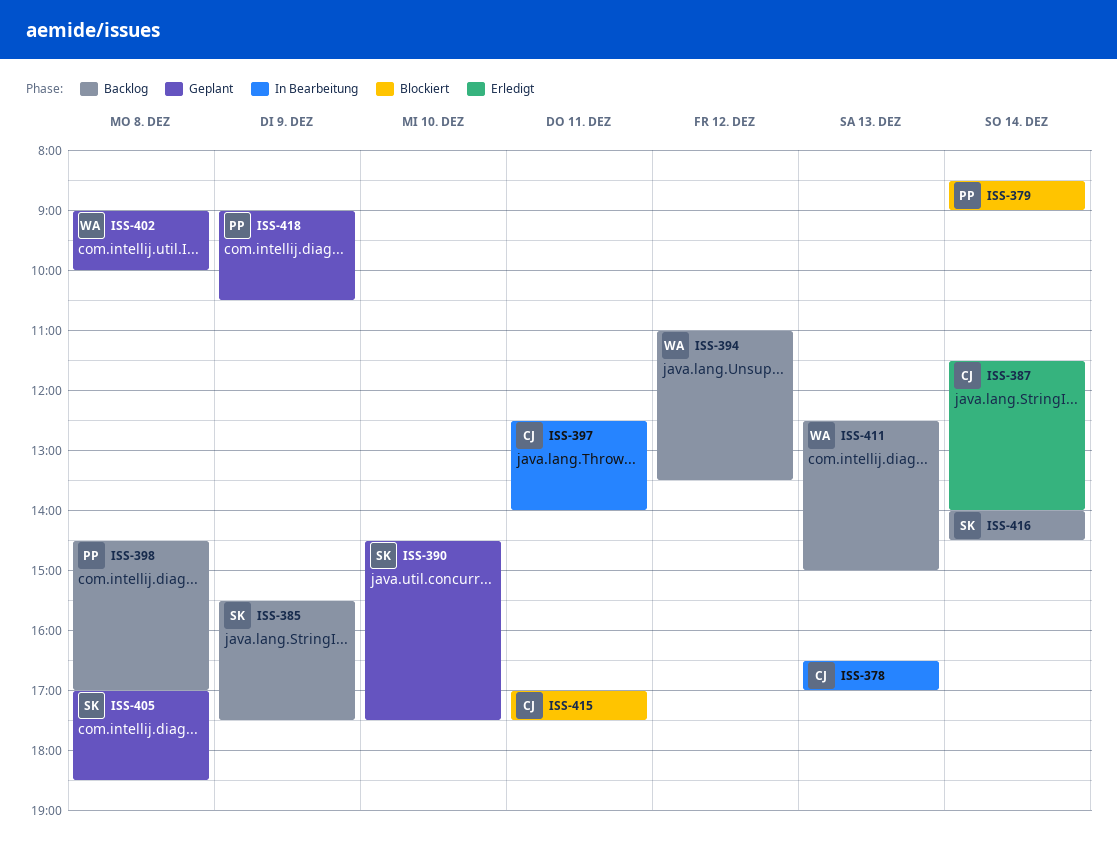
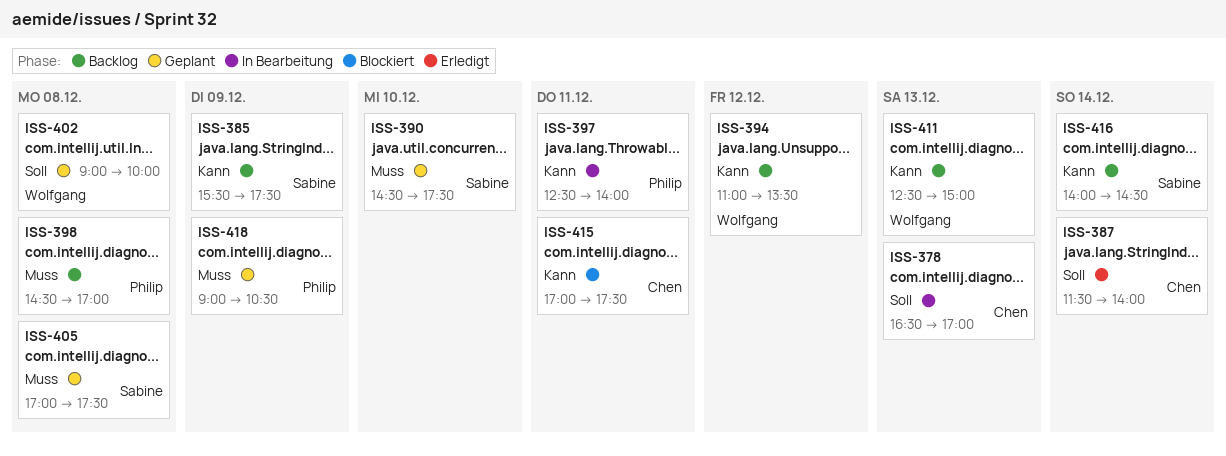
ISS-379: present -> none
ISS-397, owner: Chen -> Philip
ISS-405, ends: 18:30 -> 17:30

